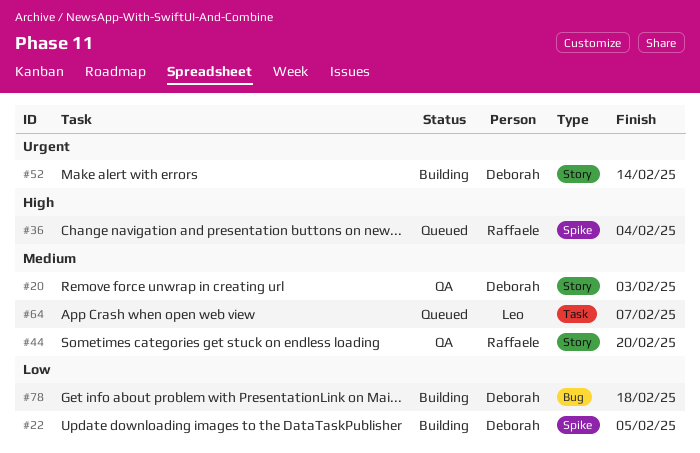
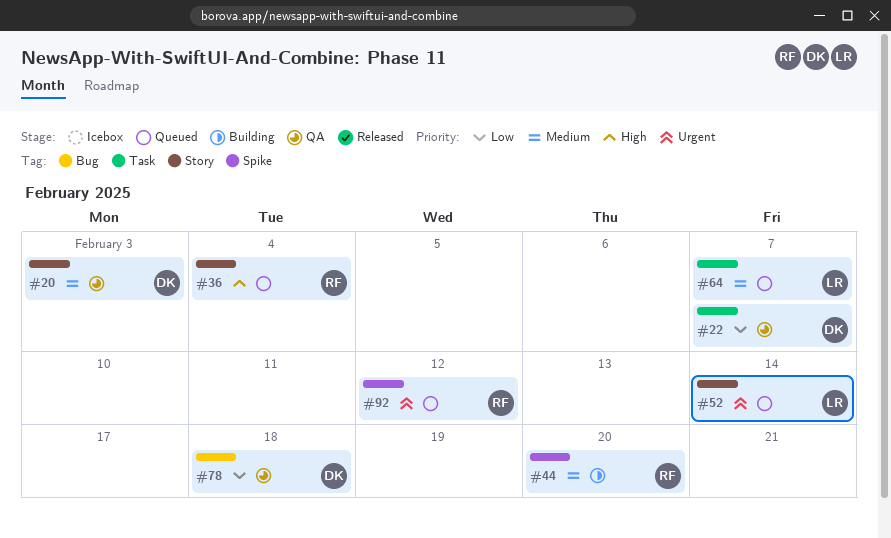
#22, status: Building -> QA
#22, label: Spike -> Task
#22, due: Feb 5 -> Feb 7
#36, label: Spike -> Story
#44, status: QA -> Building
#44, label: Story -> Spike
#52, status: Building -> Queued
#52, owner: Deborah -> Leo
#78, status: Building -> QA
#92: none -> present

